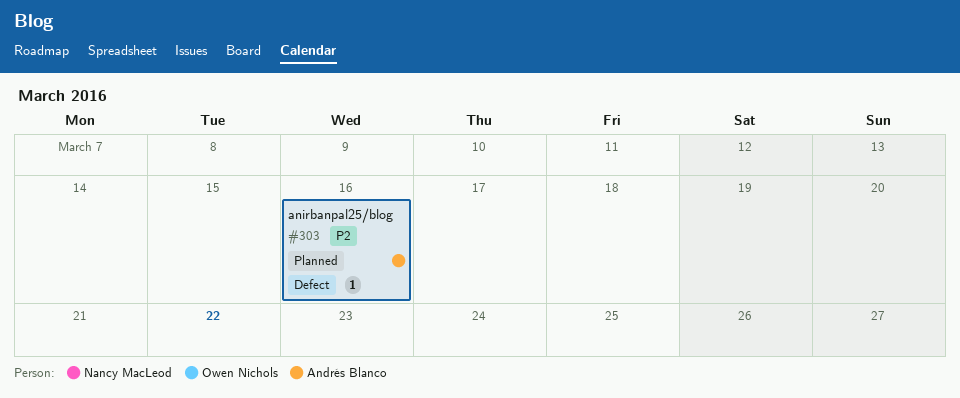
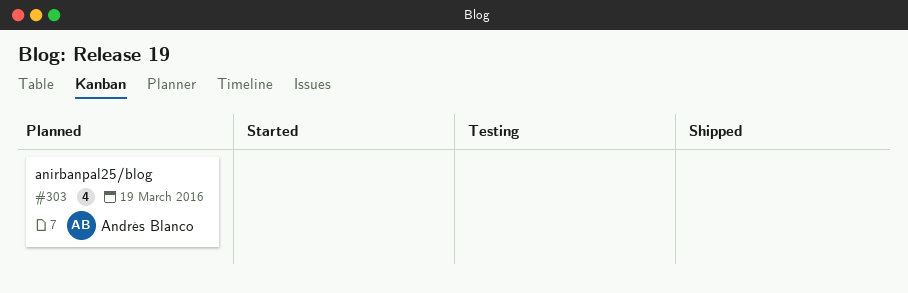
#303, estimate: 1 -> 4
#303, due: Mar 16 -> Mar 19

